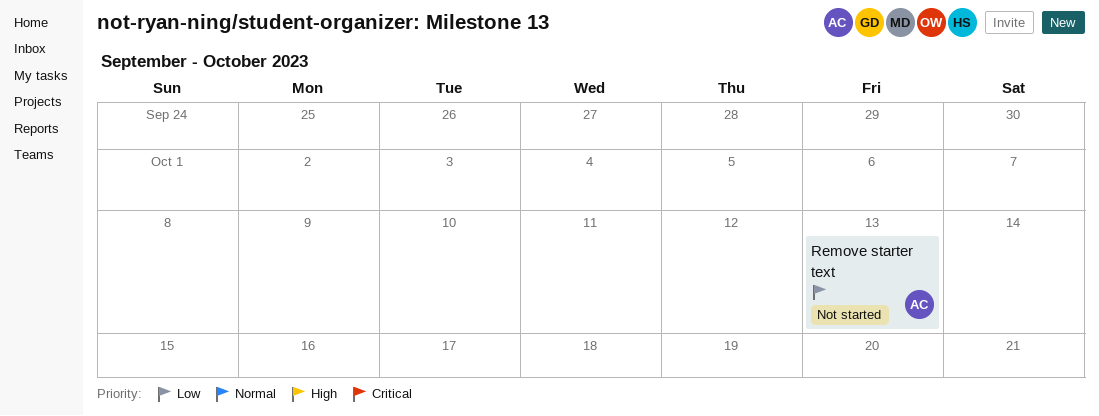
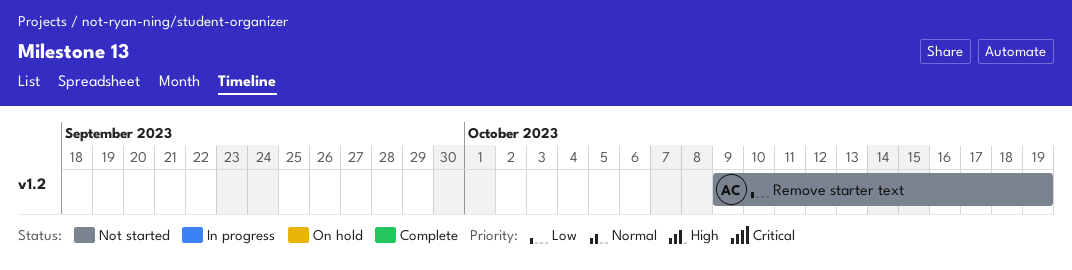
Remove starter text, due: Oct 13 -> Oct 19

